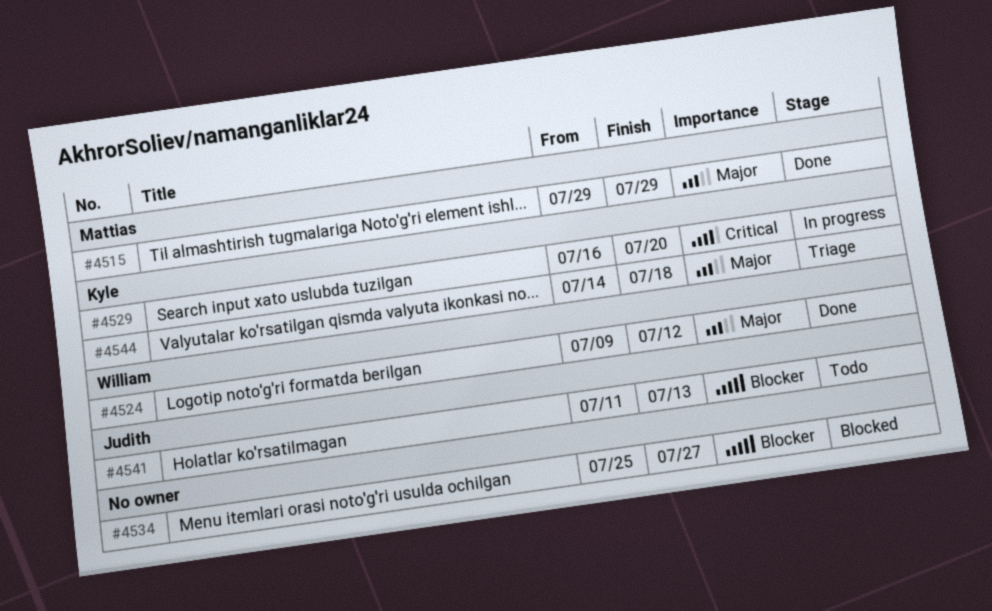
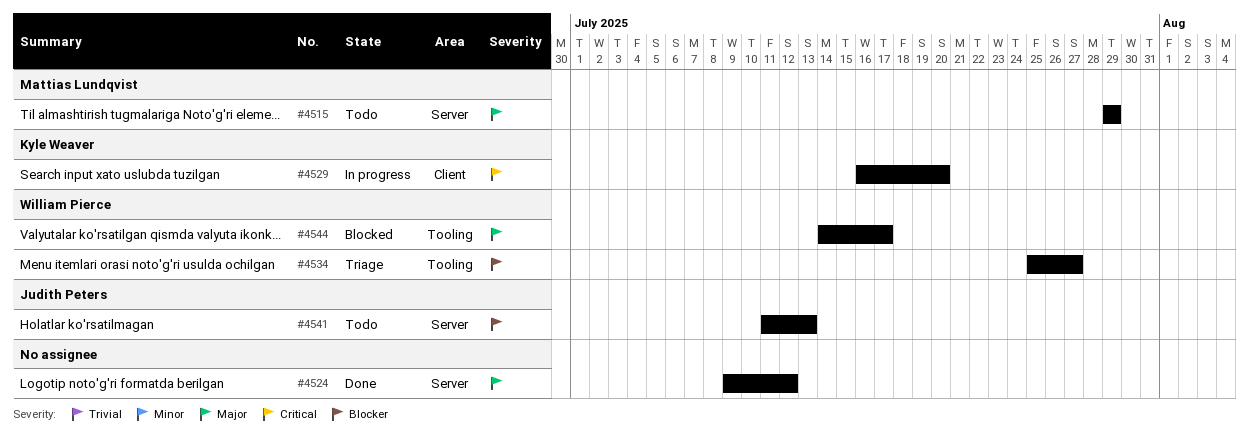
#4515, status: Done -> Todo
#4524, owner: William Pierce -> none
#4534, status: Blocked -> Triage
#4534, owner: none -> William Pierce
#4544, status: Triage -> Blocked
#4544, owner: Kyle Weaver -> William Pierce
#4544, due: Jul 18 -> Jul 17

